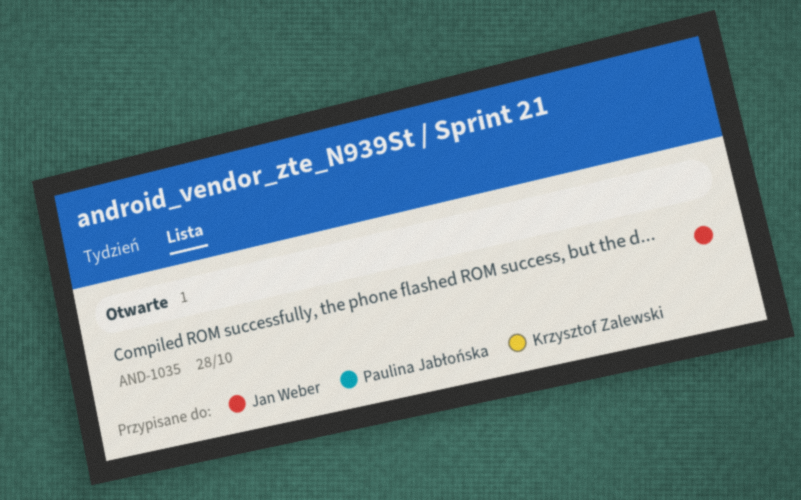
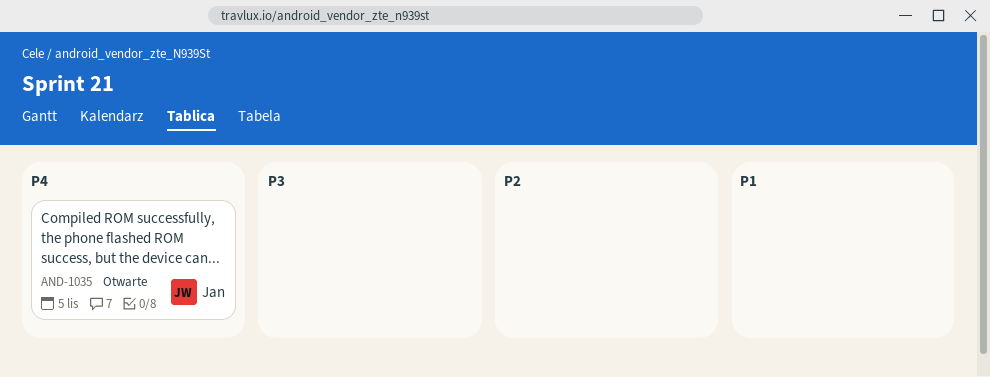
AND-1035, due: Oct 28 -> Nov 5

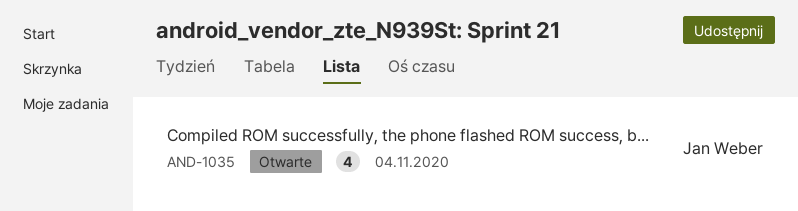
AND-1035, due: Nov 5 -> Nov 4

